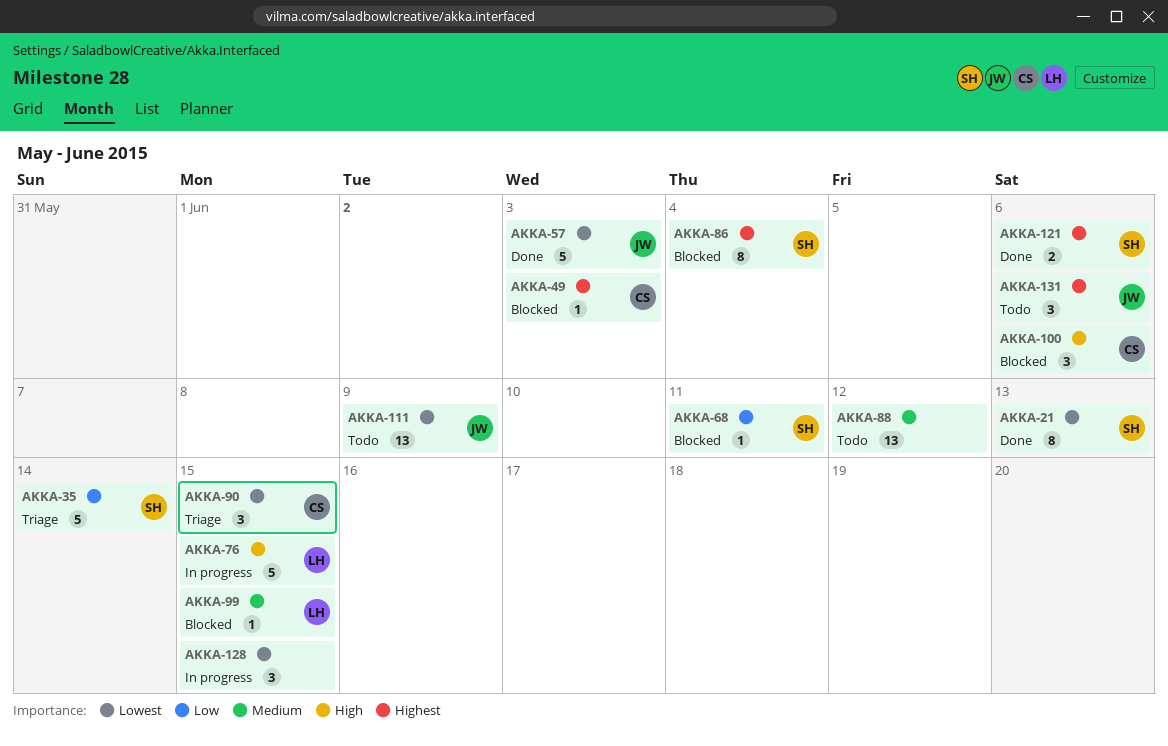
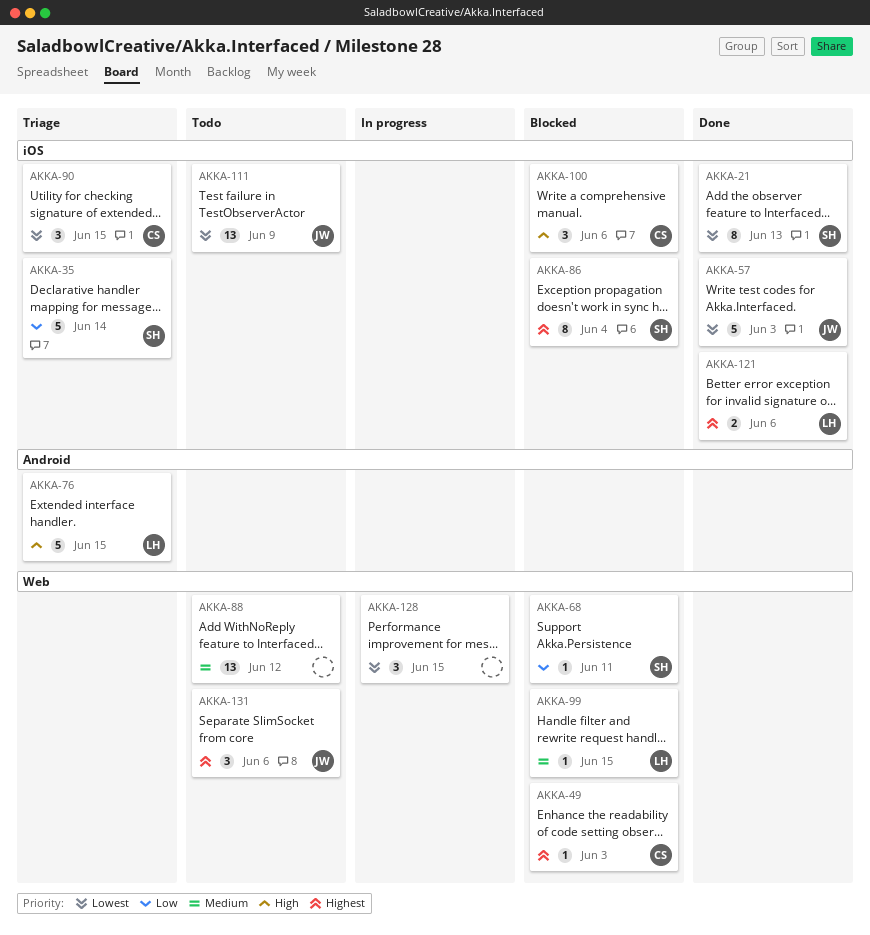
AKKA-76, status: In progress -> Triage
AKKA-121, owner: SH -> LH

